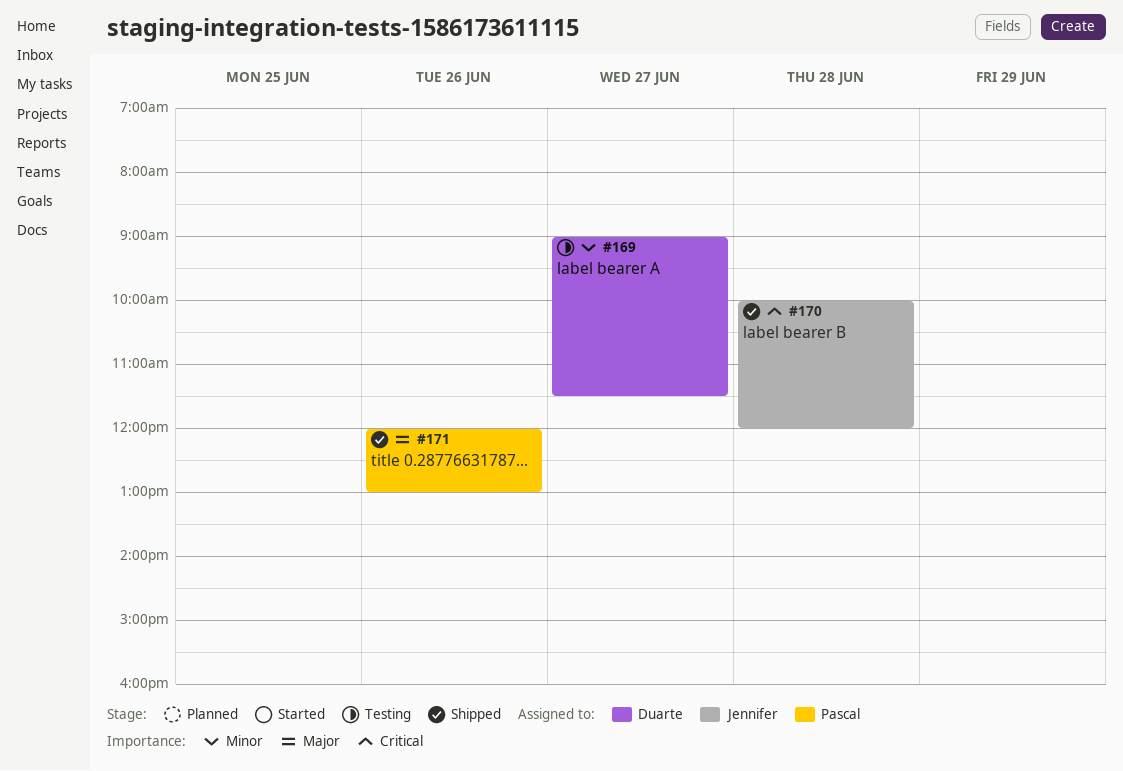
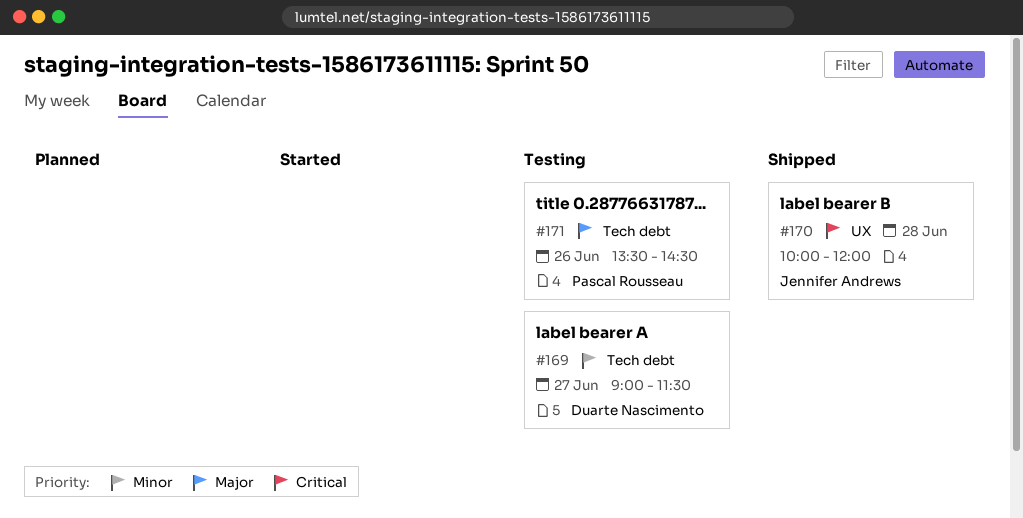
#171, status: Shipped -> Testing
#171, begins: 12:00 -> 13:30
#171, ends: 13:00 -> 14:30

